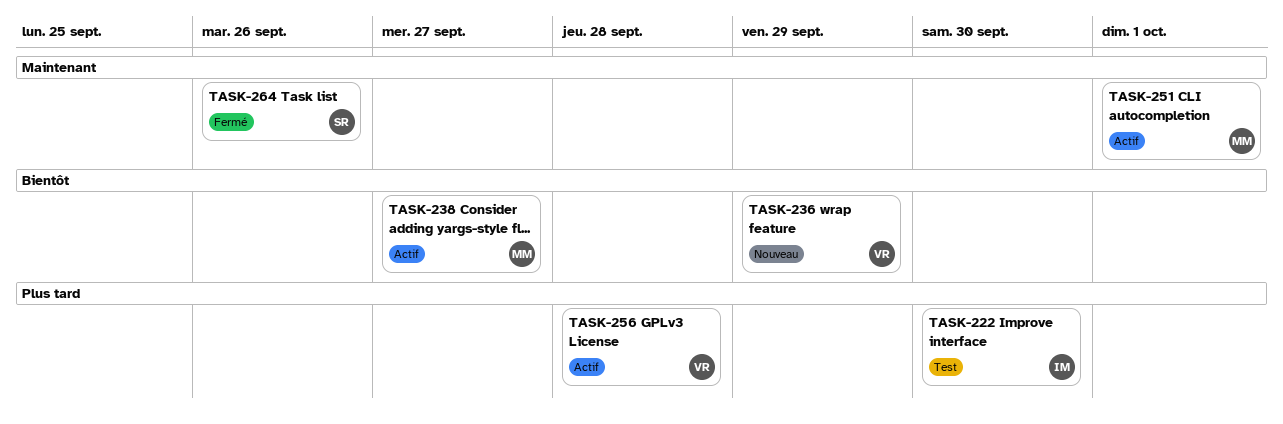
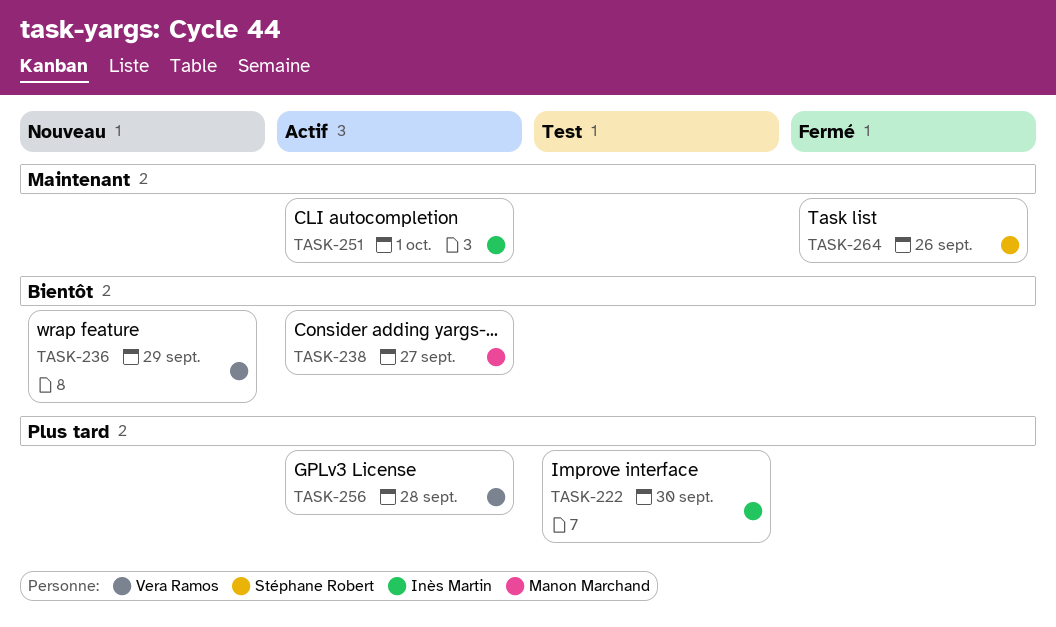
TASK-251, owner: Manon Marchand -> Inès Martin

